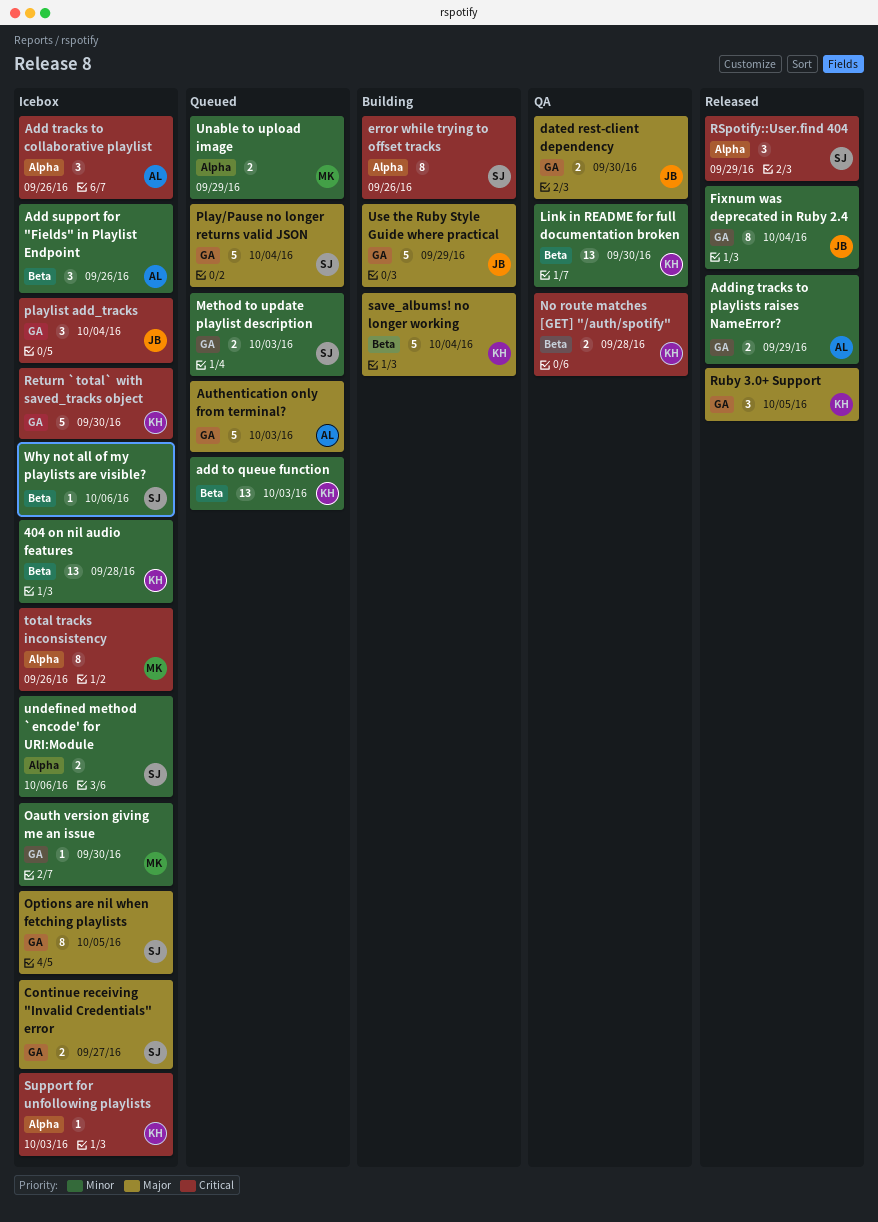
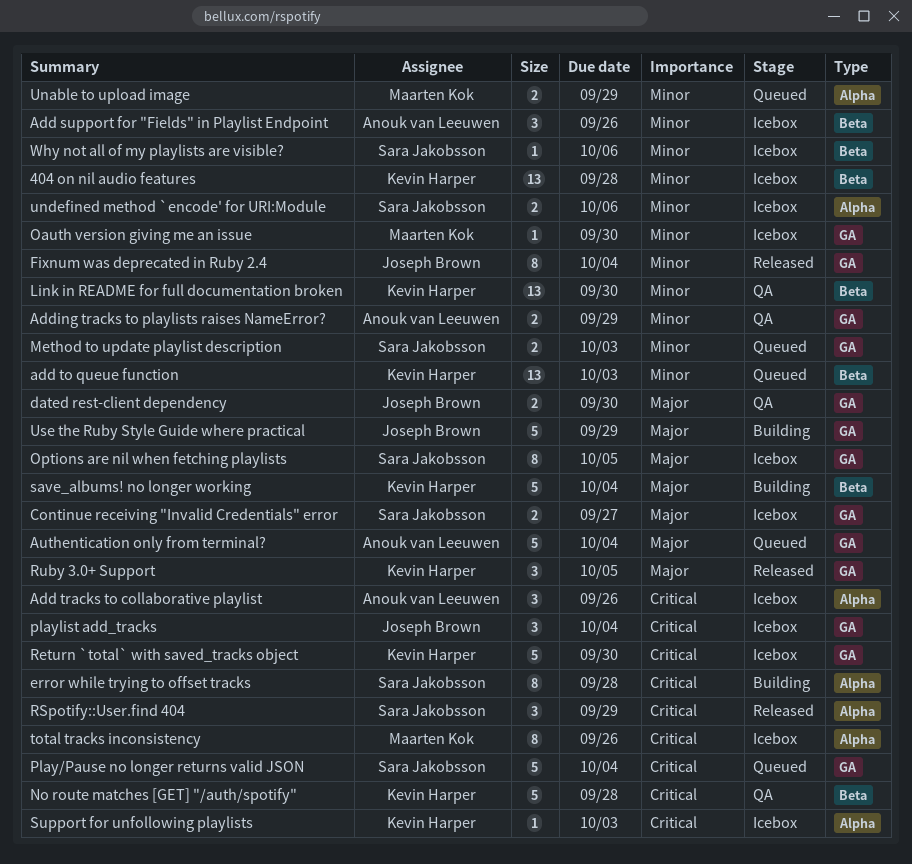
Adding tracks to playlists raises NameError?, status: Released -> QA
Authentication only from terminal?, due: Oct 3 -> Oct 4
error while trying to offset tracks, due: Sep 26 -> Sep 28
No route matches [GET] "/auth/spotify", estimate: 2 -> 5
Play/Pause no longer returns valid JSON, priority: Major -> Critical

